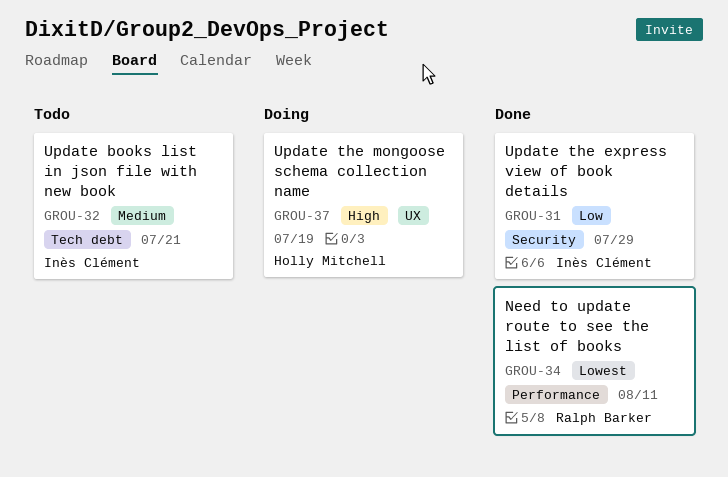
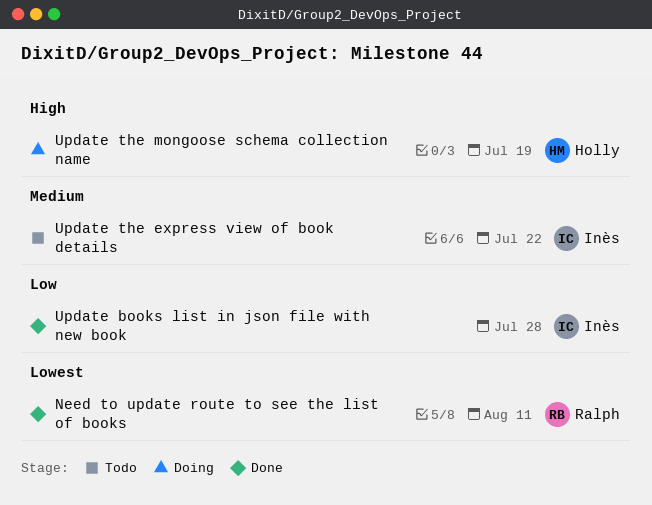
Update books list in json file with new book, status: Todo -> Done
Update books list in json file with new book, priority: Medium -> Low
Update books list in json file with new book, due: Jul 21 -> Jul 28
Update the express view of book details, status: Done -> Todo
Update the express view of book details, priority: Low -> Medium
Update the express view of book details, due: Jul 29 -> Jul 22

